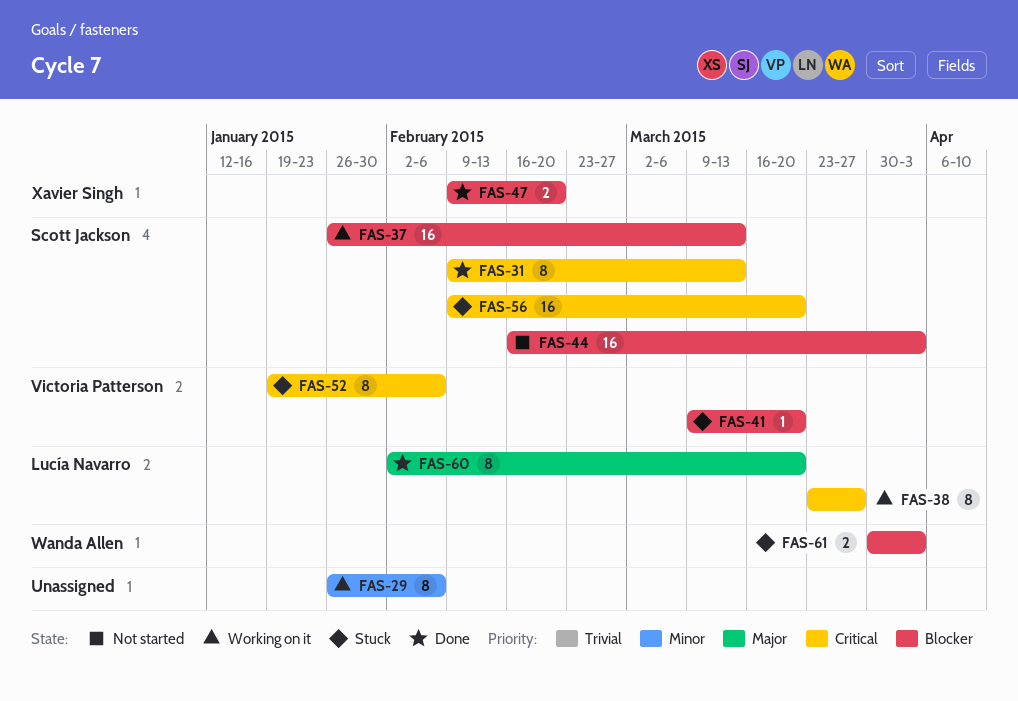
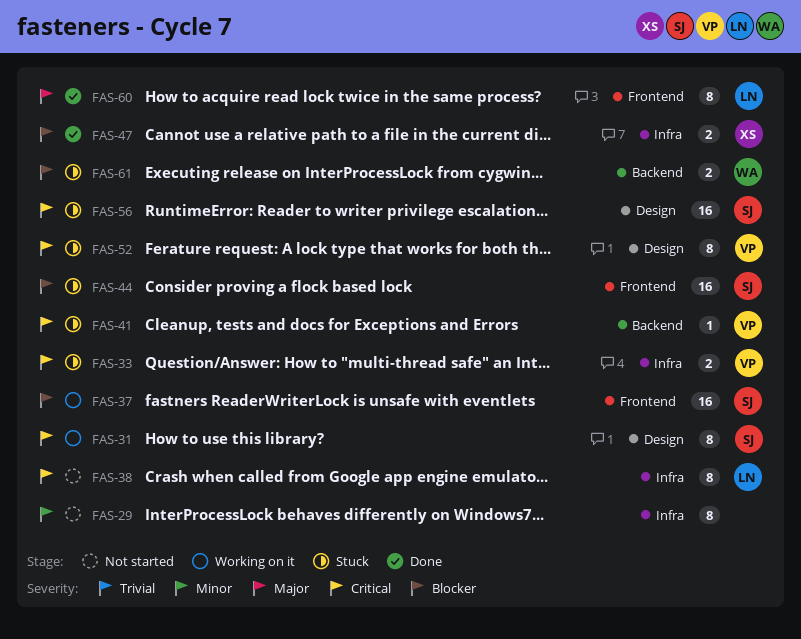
FAS-29, status: Working on it -> Not started
FAS-31, status: Done -> Working on it
FAS-33: none -> present
FAS-38, status: Working on it -> Not started
FAS-41, priority: Blocker -> Critical
FAS-44, status: Not started -> Stuck

